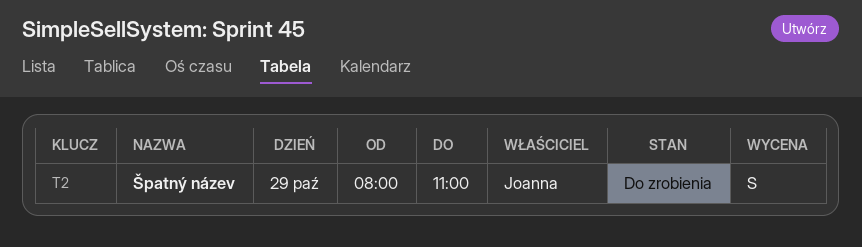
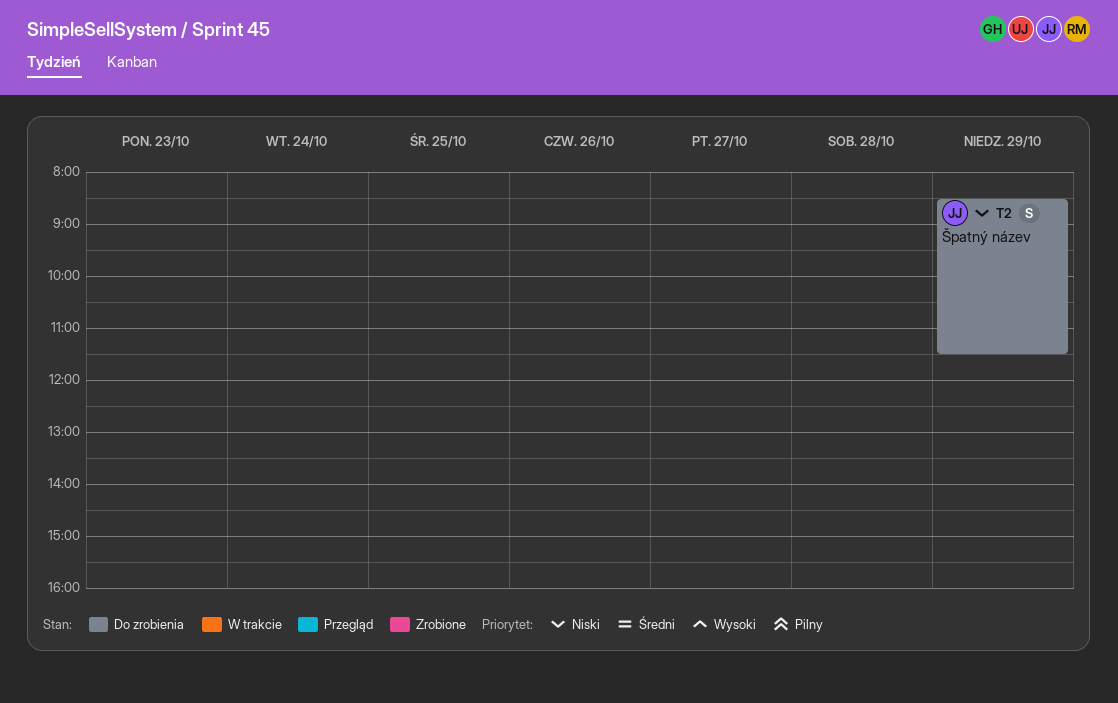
T2, begins: 08:00 -> 08:30
T2, ends: 11:00 -> 11:30

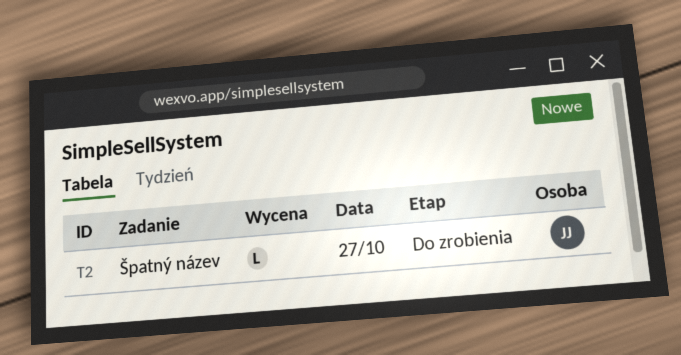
T2, estimate: S -> L
T2, day: Oct 29 -> Oct 27

